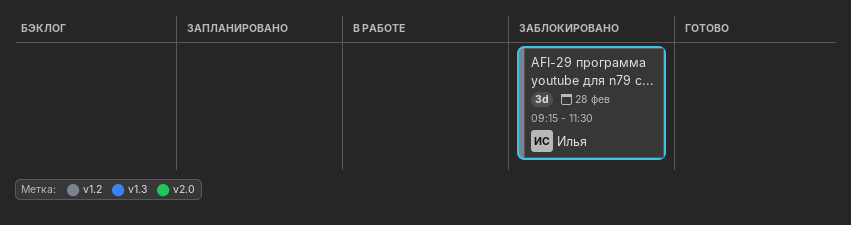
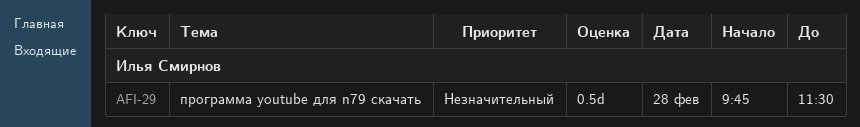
AFI-29, estimate: 3d -> 0.5d
AFI-29, begins: 09:15 -> 09:45

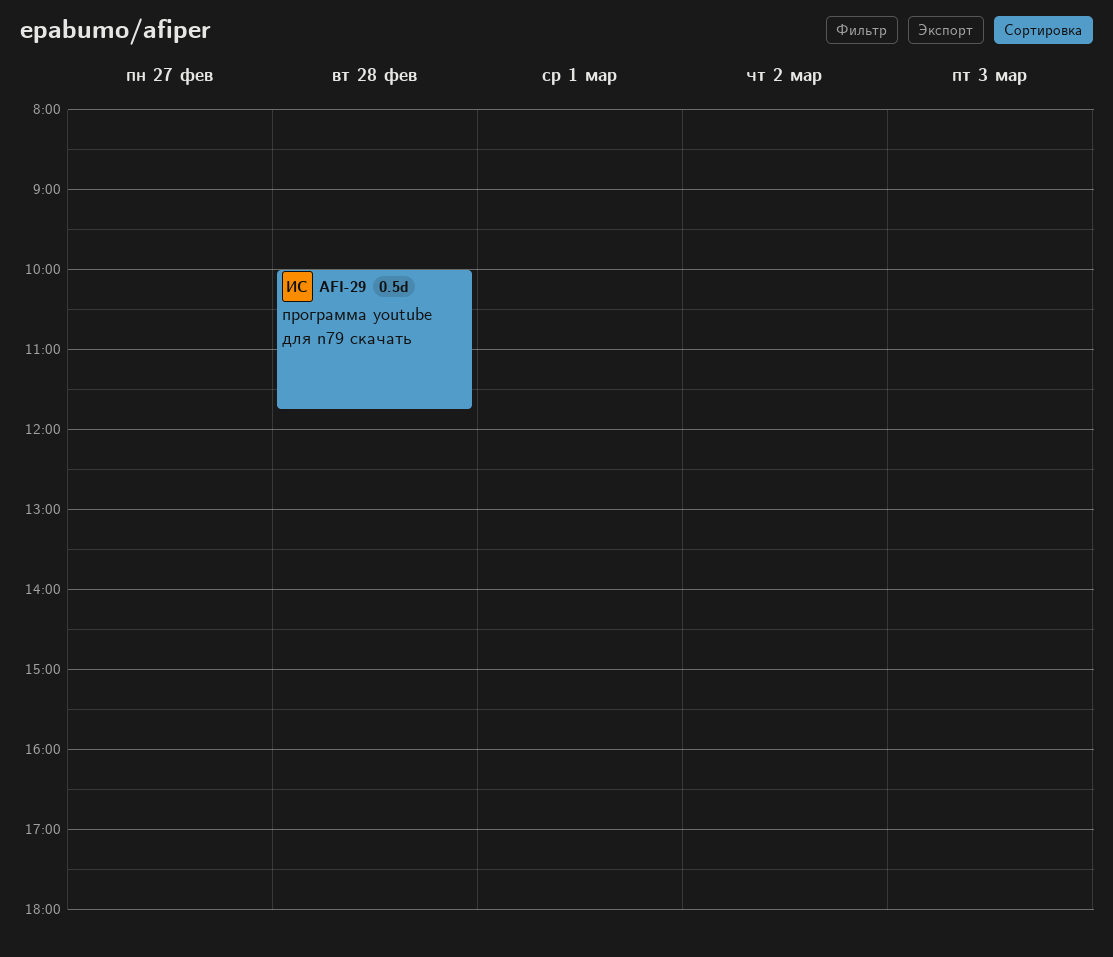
AFI-29, begins: 09:45 -> 10:00
AFI-29, ends: 11:30 -> 11:45

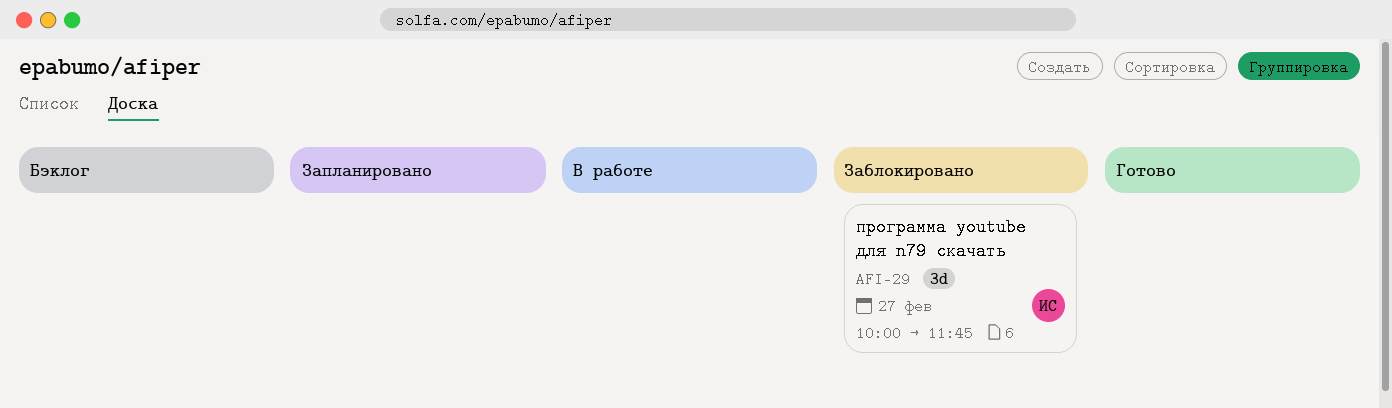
AFI-29, estimate: 0.5d -> 3d
AFI-29, day: Feb 28 -> Feb 27

